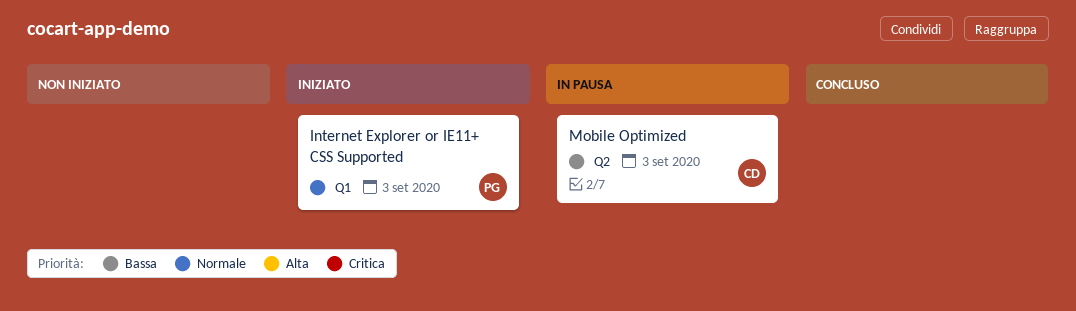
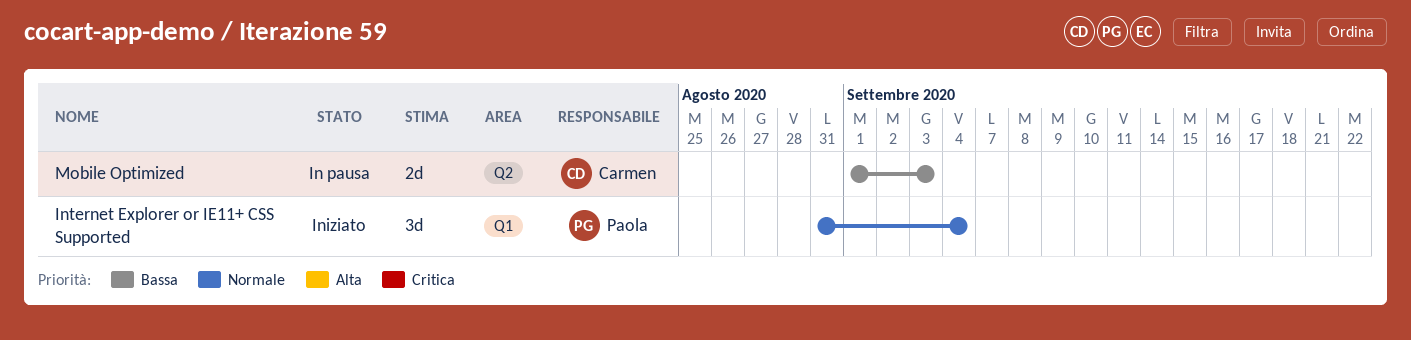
Internet Explorer or IE11+ CSS Supported, due: Sep 3 -> Sep 4

